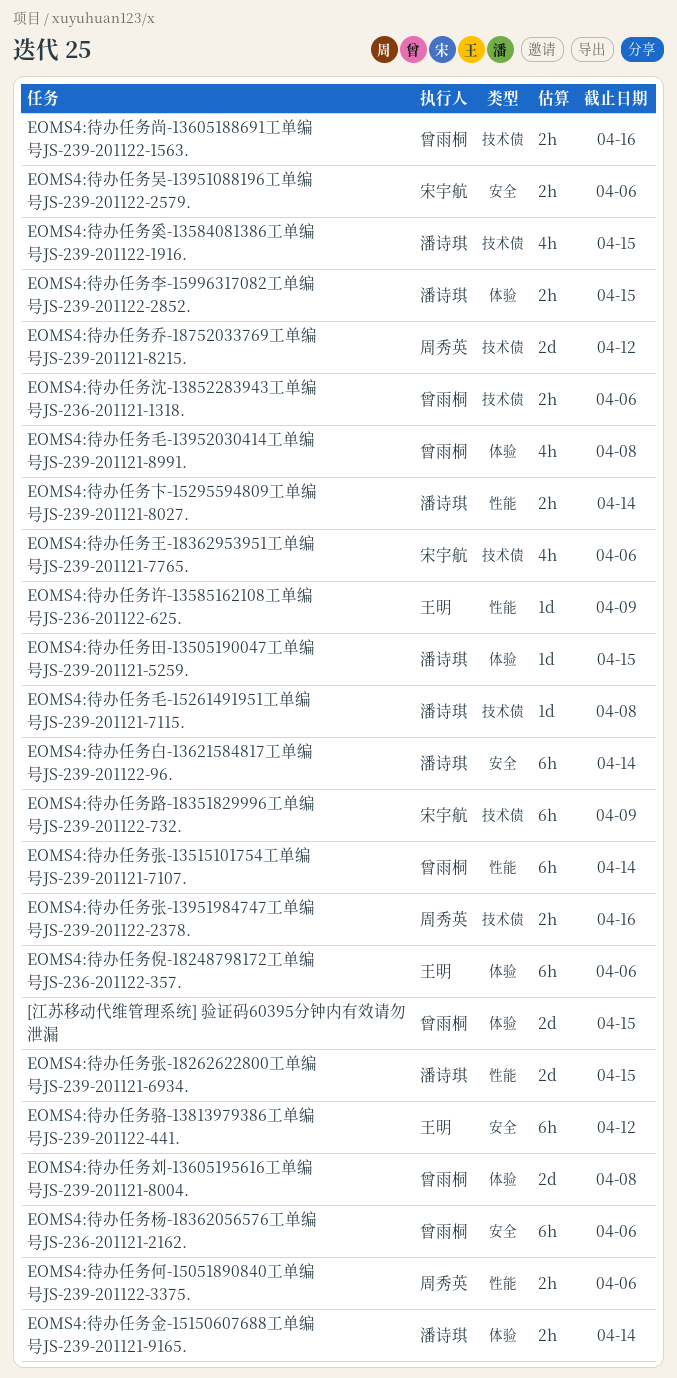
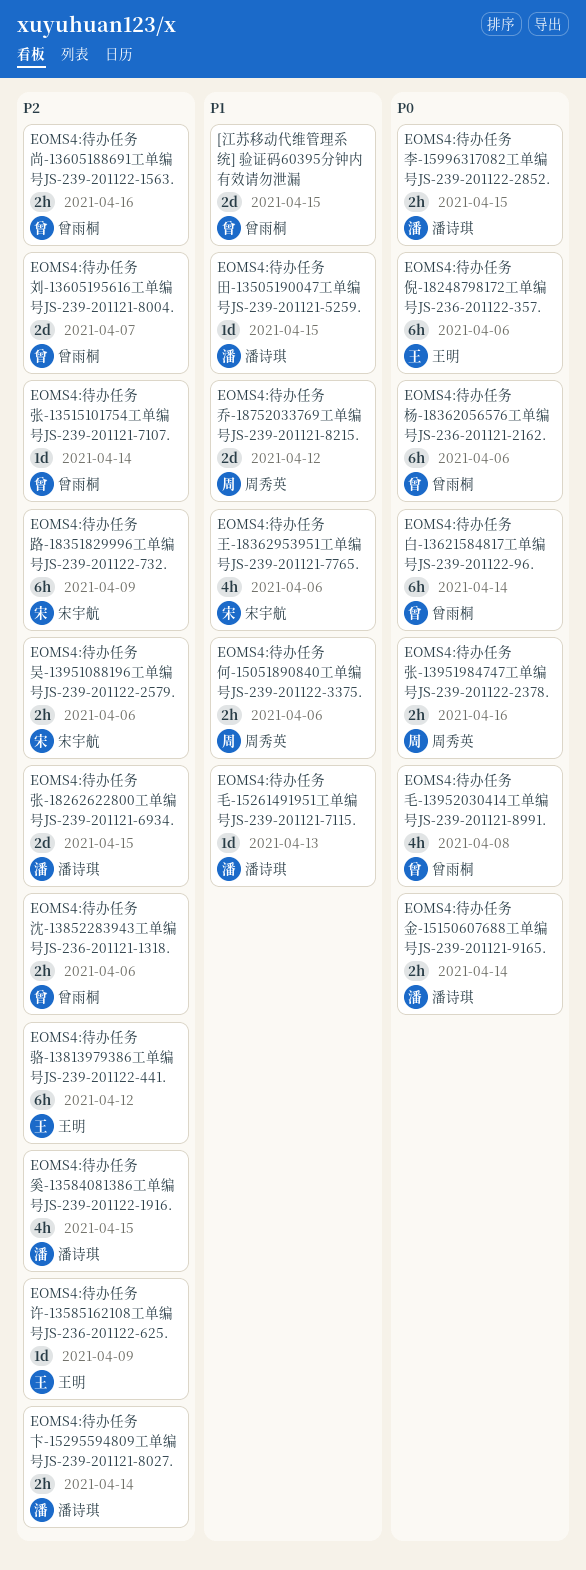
EOMS4:待办任务刘-13605195616工单编号JS-239-201121-8004., due: Apr 8 -> Apr 7
EOMS4:待办任务张-13515101754工单编号JS-239-201121-7107., estimate: 6h -> 1d
EOMS4:待办任务毛-15261491951工单编号JS-239-201121-7115., due: Apr 8 -> Apr 13
EOMS4:待办任务白-13621584817工单编号JS-239-201122-96., owner: 潘诗琪 -> 曾雨桐

